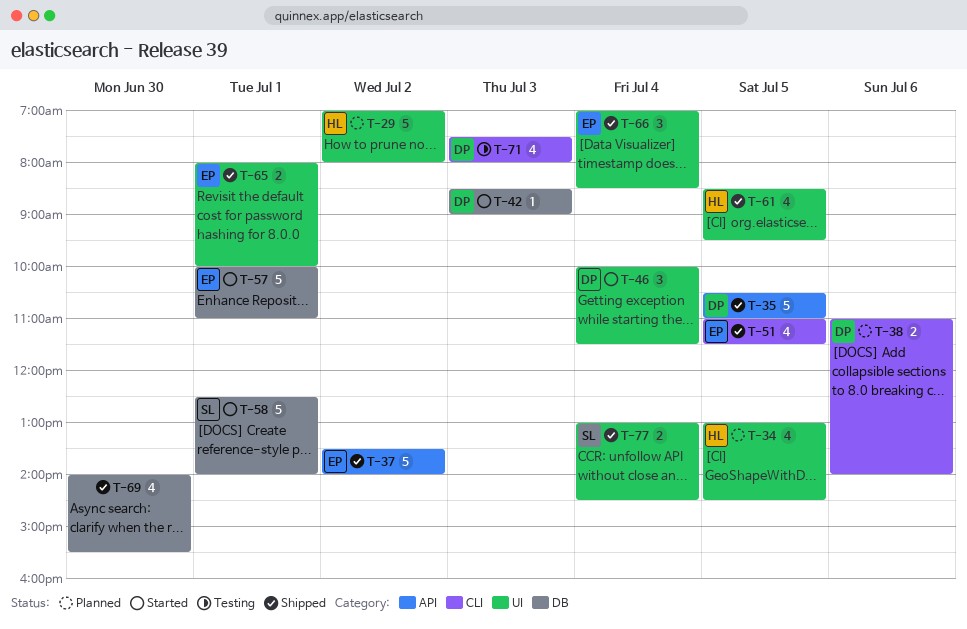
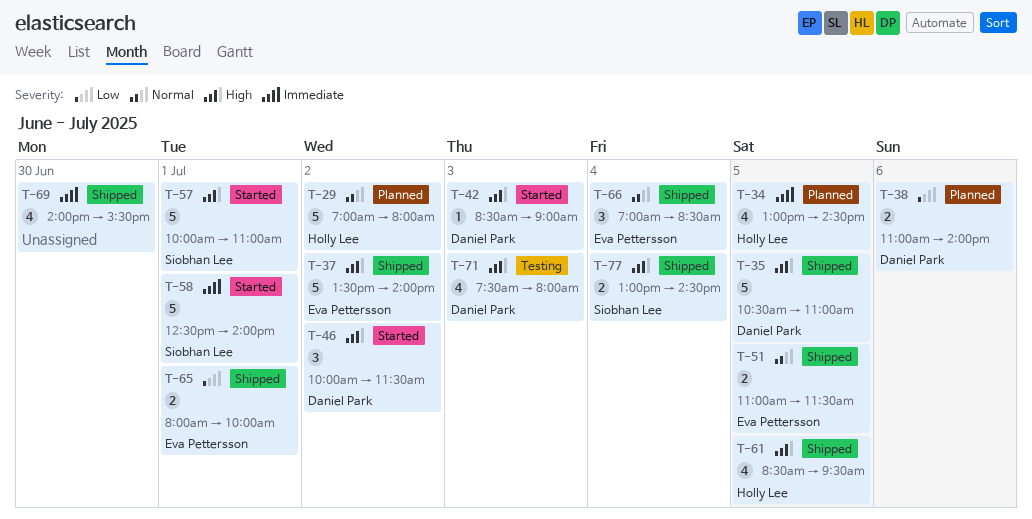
T-46, day: Jul 4 -> Jul 2
T-51, estimate: 4 -> 2
T-57, owner: Eva Pettersson -> Siobhan Lee

